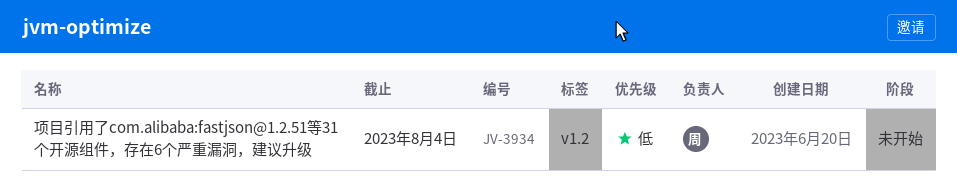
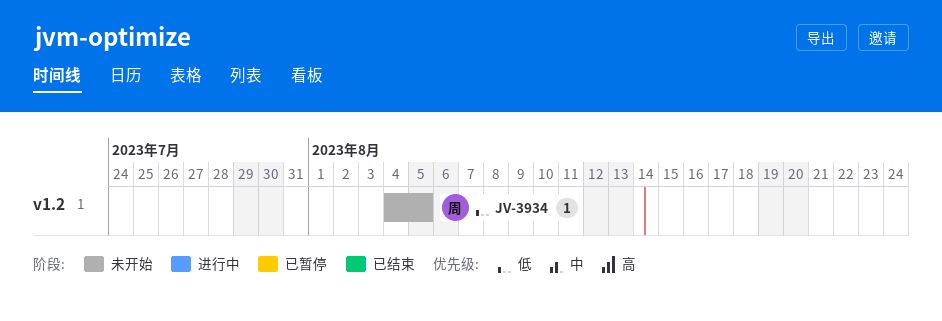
JV-3934, due: Aug 4 -> Aug 5

